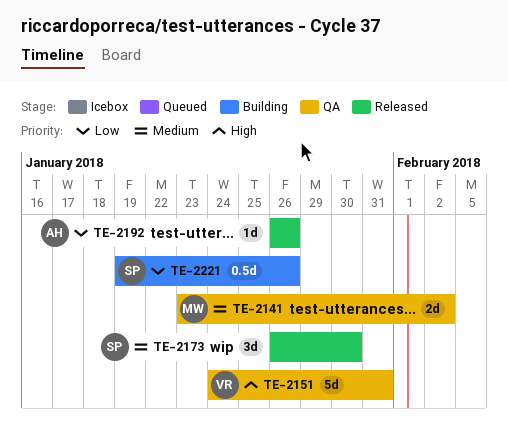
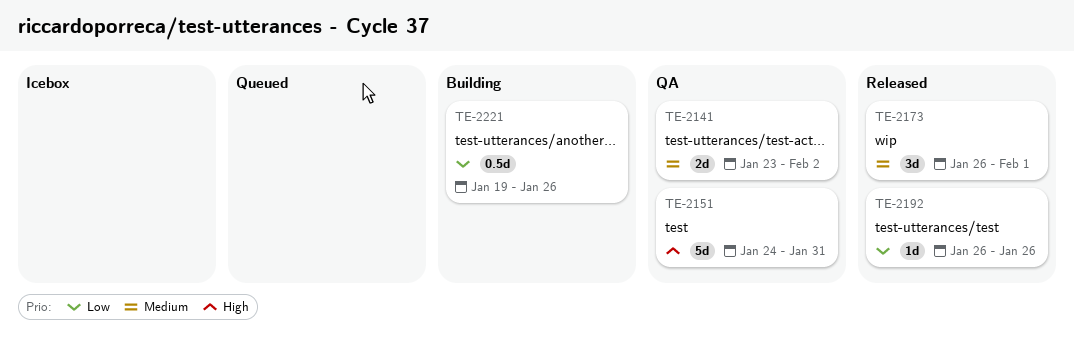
TE-2173, due: Jan 30 -> Feb 1

